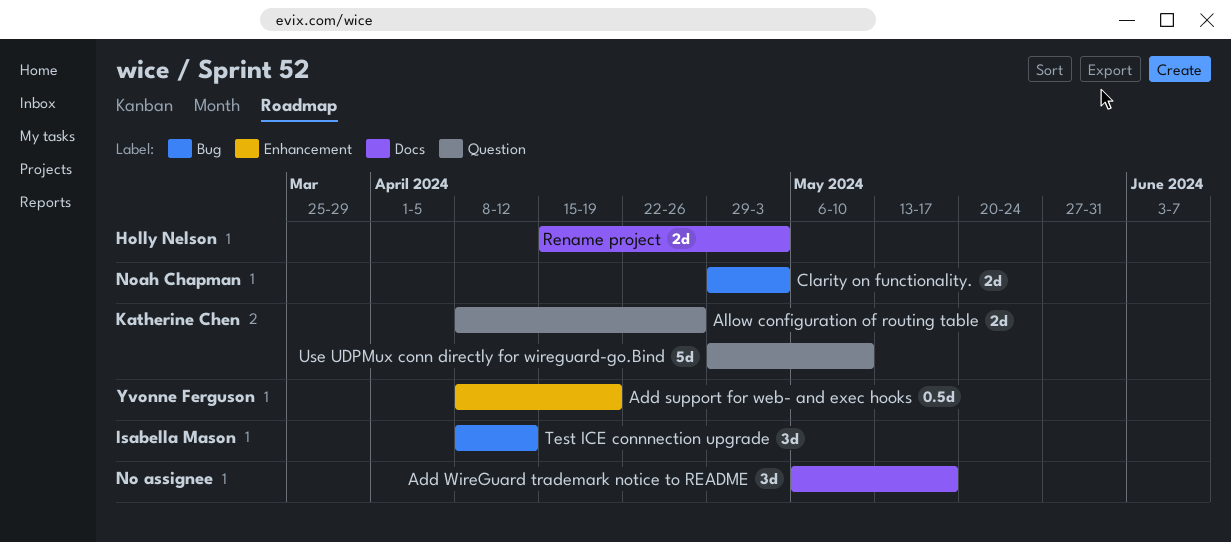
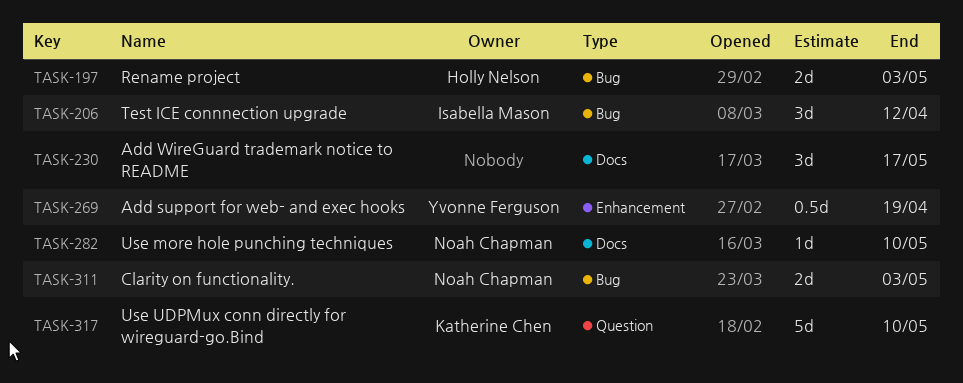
Allow configuration of routing table: present -> none
Rename project, label: Docs -> Bug
Use more hole punching techniques: none -> present

